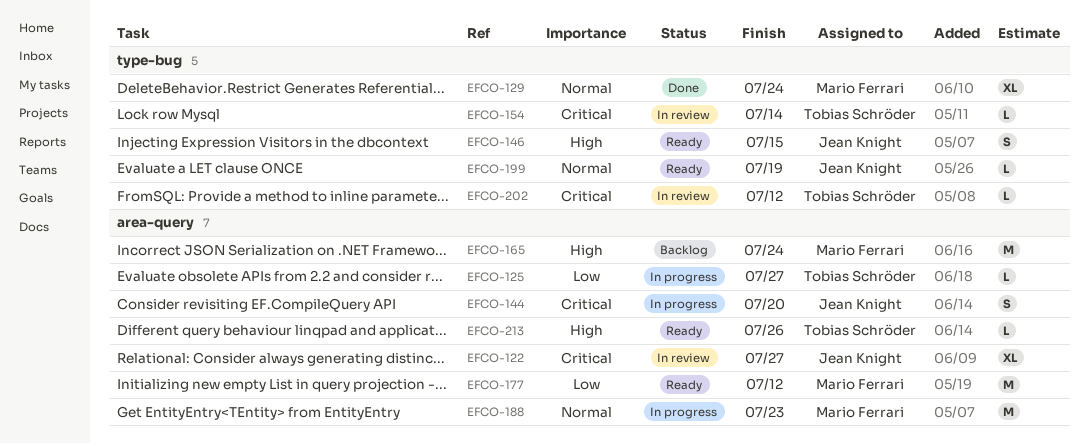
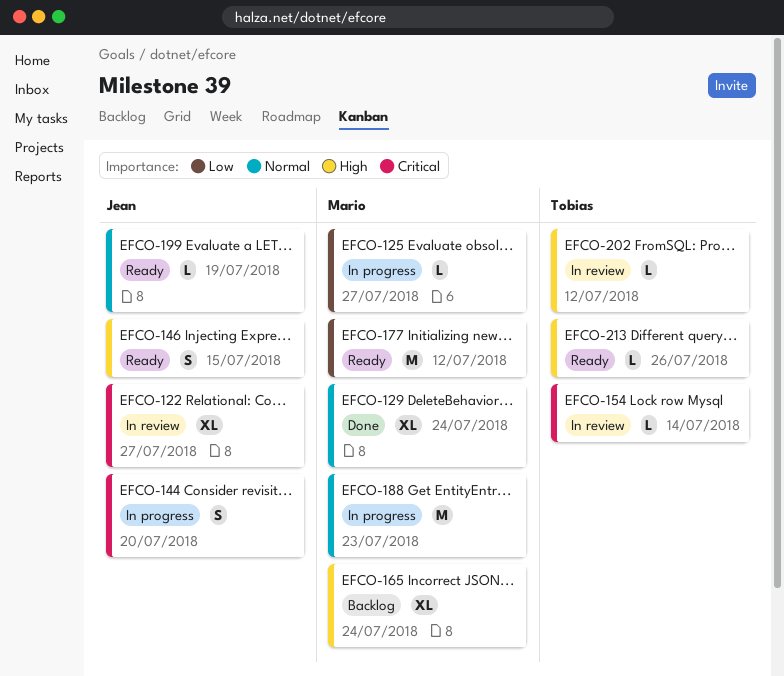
EFCO-125, owner: Tobias Schröder -> Mario Ferrari
EFCO-165, estimate: M -> XL
EFCO-202, priority: Critical -> High

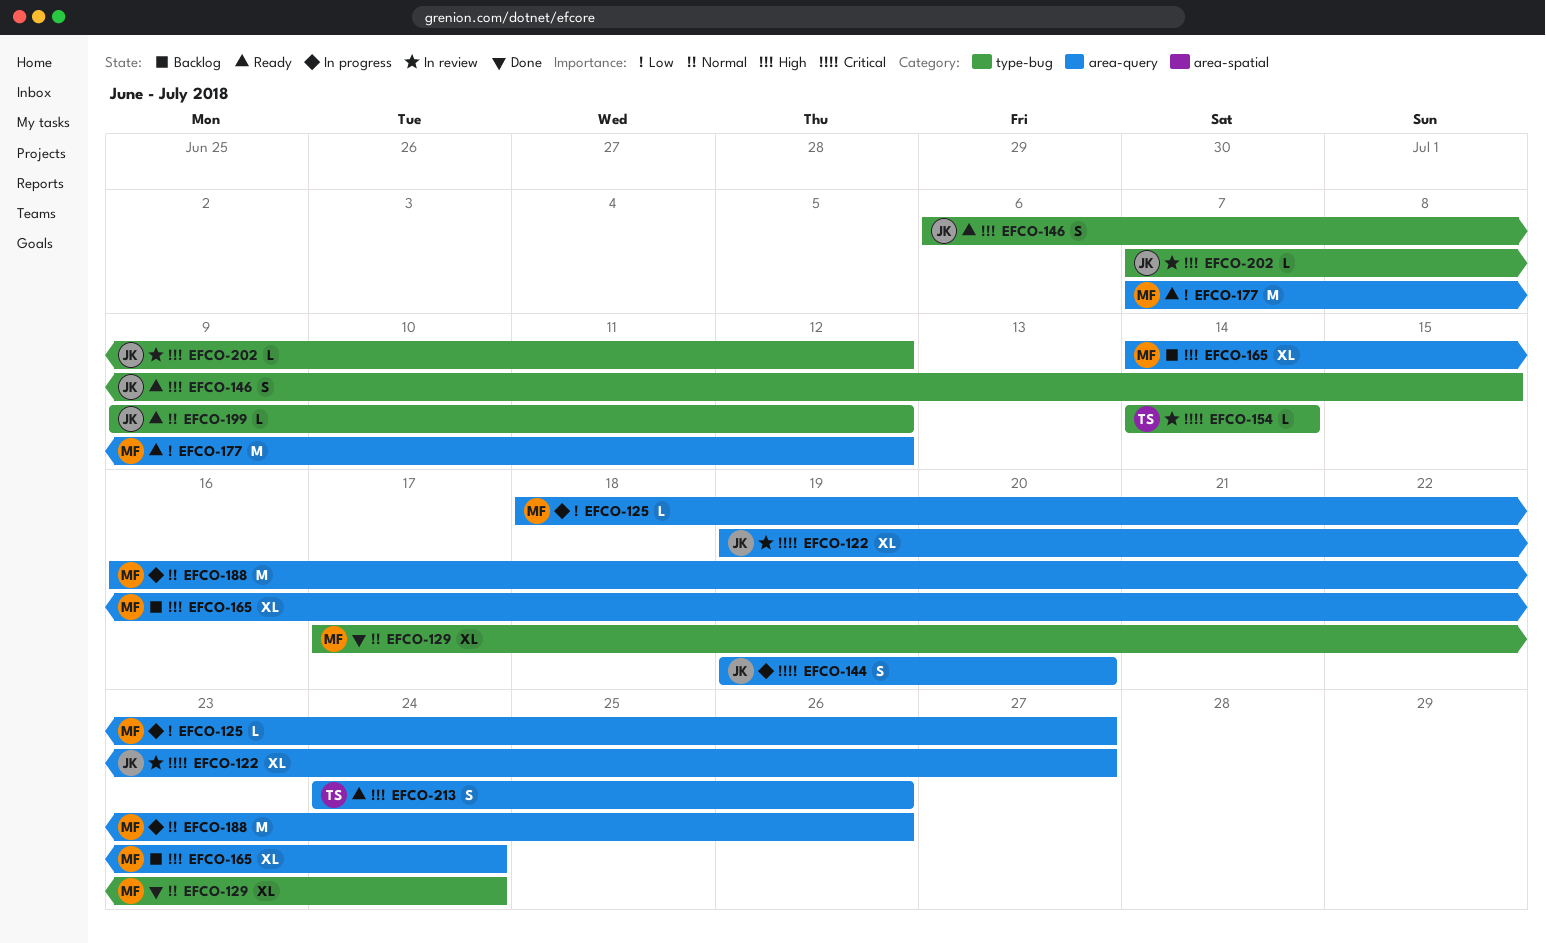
EFCO-188, due: Jul 23 -> Jul 26
EFCO-199, due: Jul 19 -> Jul 12
EFCO-202, owner: Tobias -> Jean
EFCO-213, estimate: L -> S

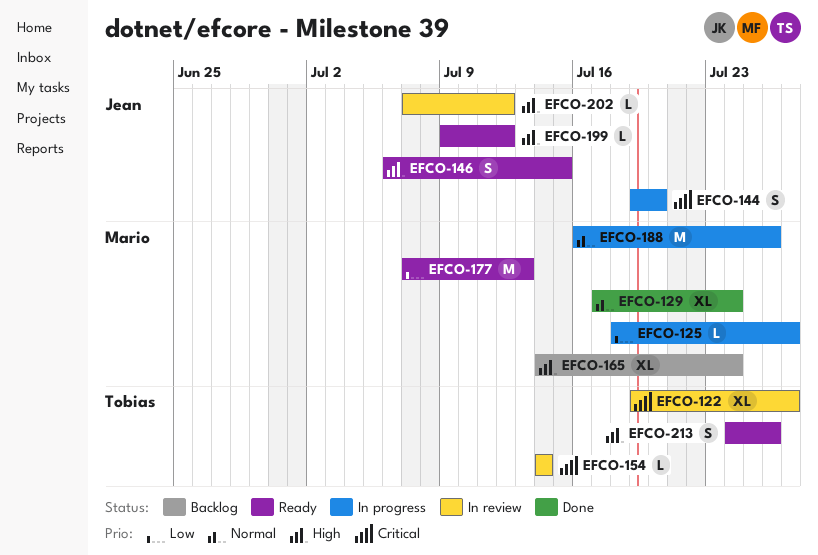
EFCO-122, owner: Jean -> Tobias
EFCO-177, due: Jul 12 -> Jul 13
EFCO-199, priority: Normal -> High

